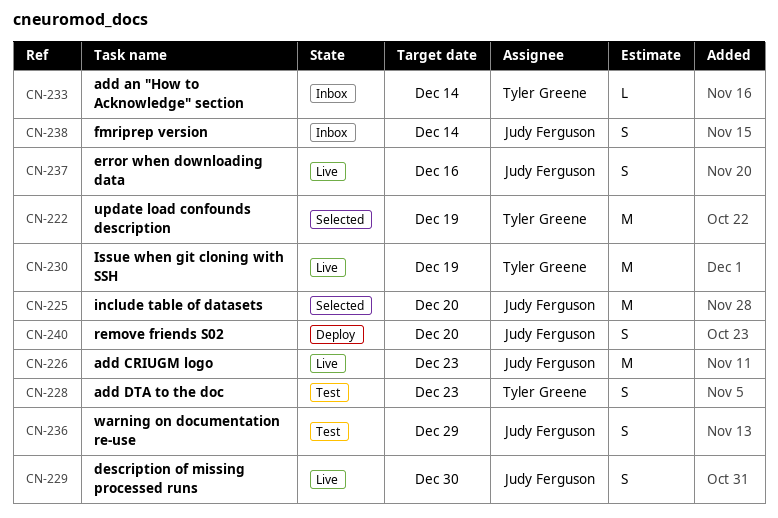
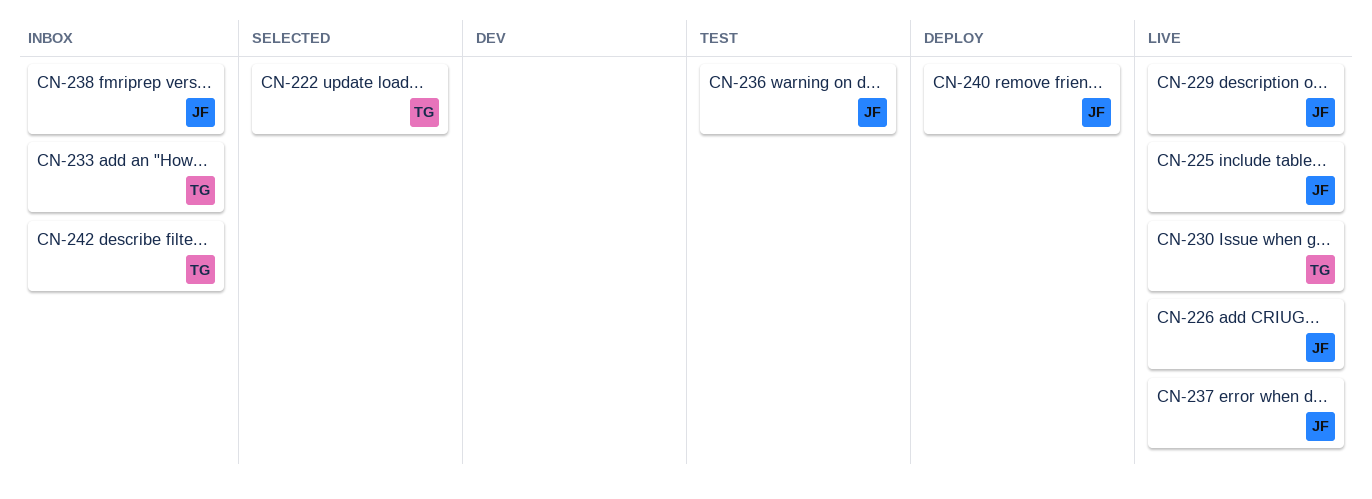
CN-225, status: Selected -> Live
CN-228: present -> none
CN-242: none -> present

